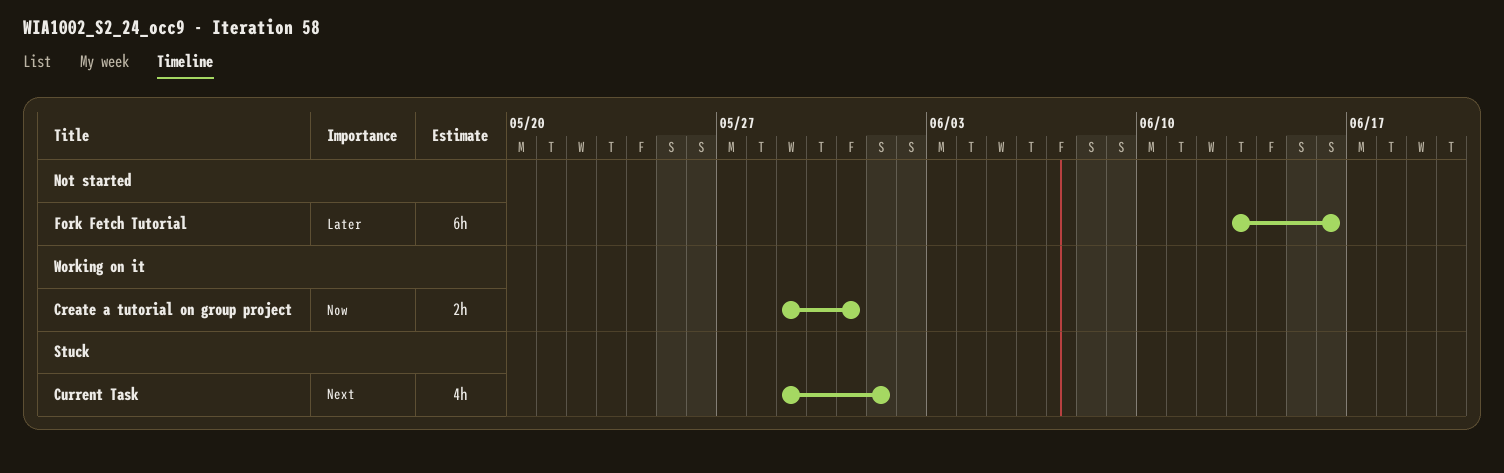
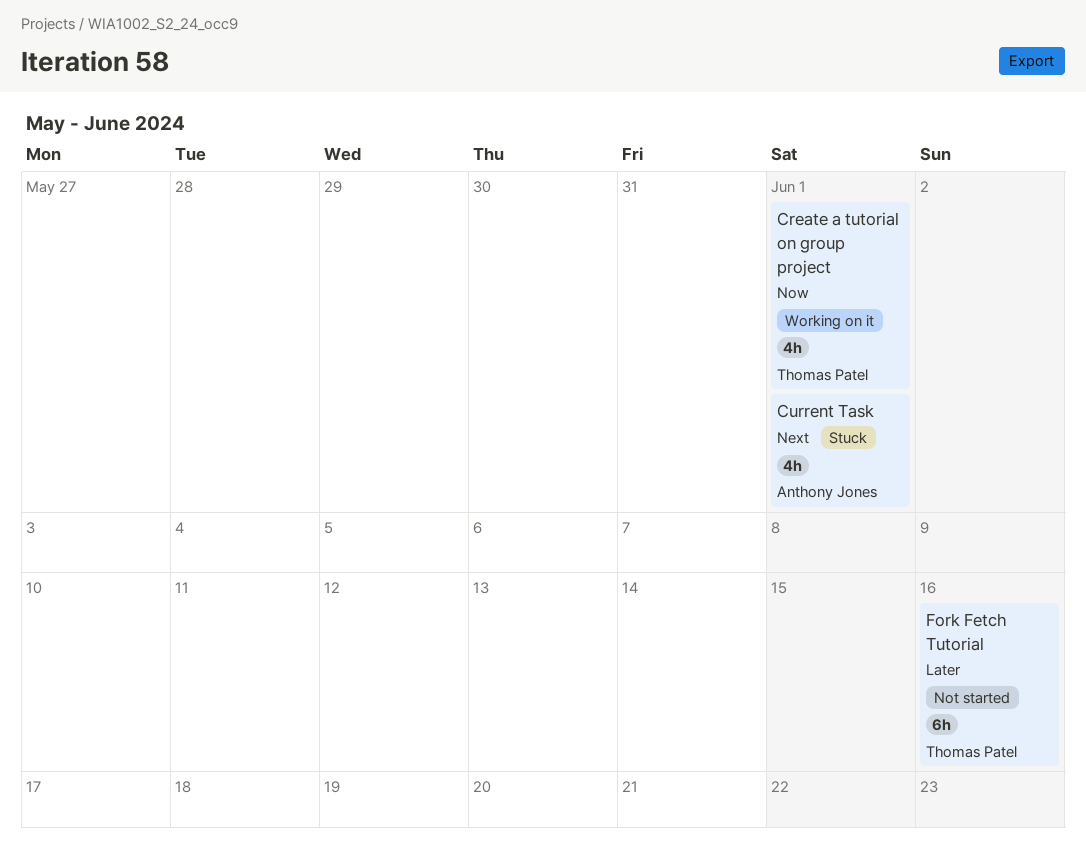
Create a tutorial on group project, estimate: 2h -> 4h
Create a tutorial on group project, due: May 31 -> Jun 1

